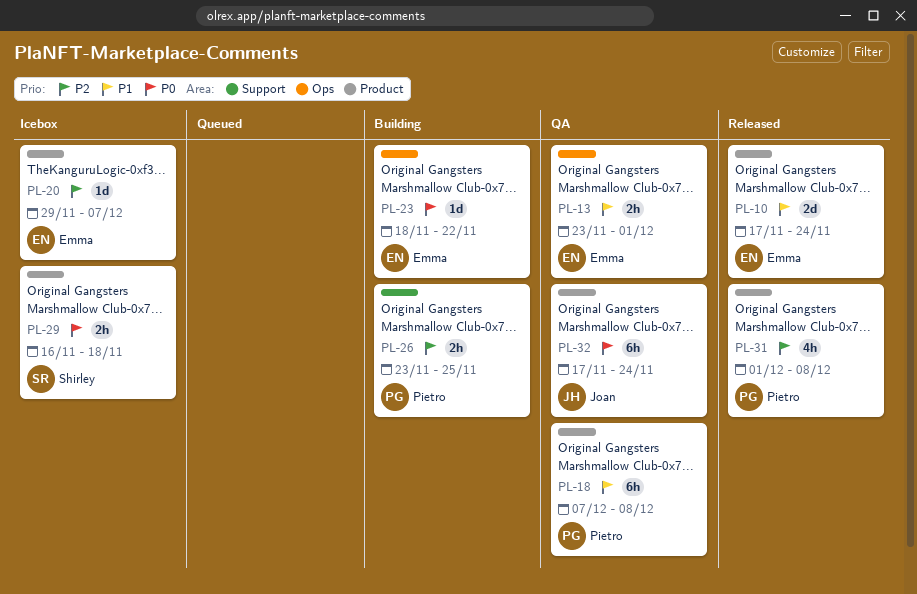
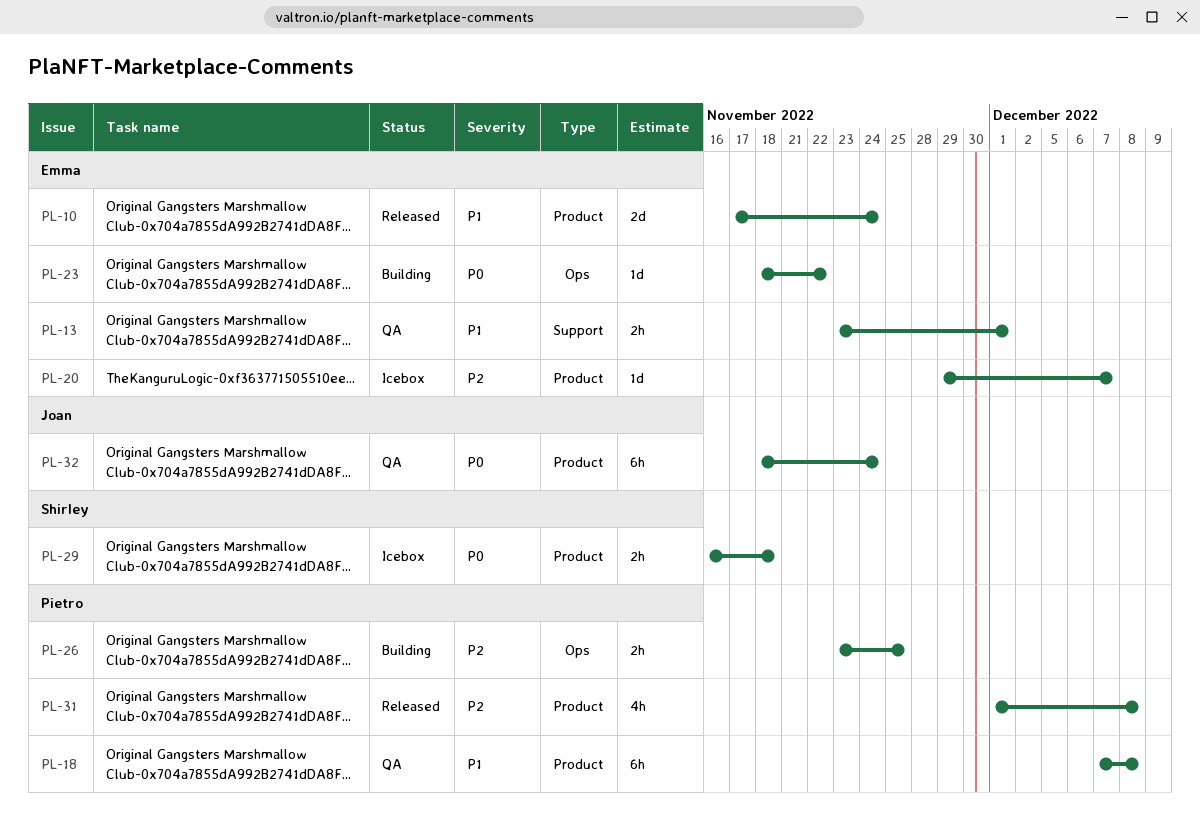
PL-13, label: Ops -> Support
PL-26, label: Support -> Ops
PL-32, start: Nov 17 -> Nov 18

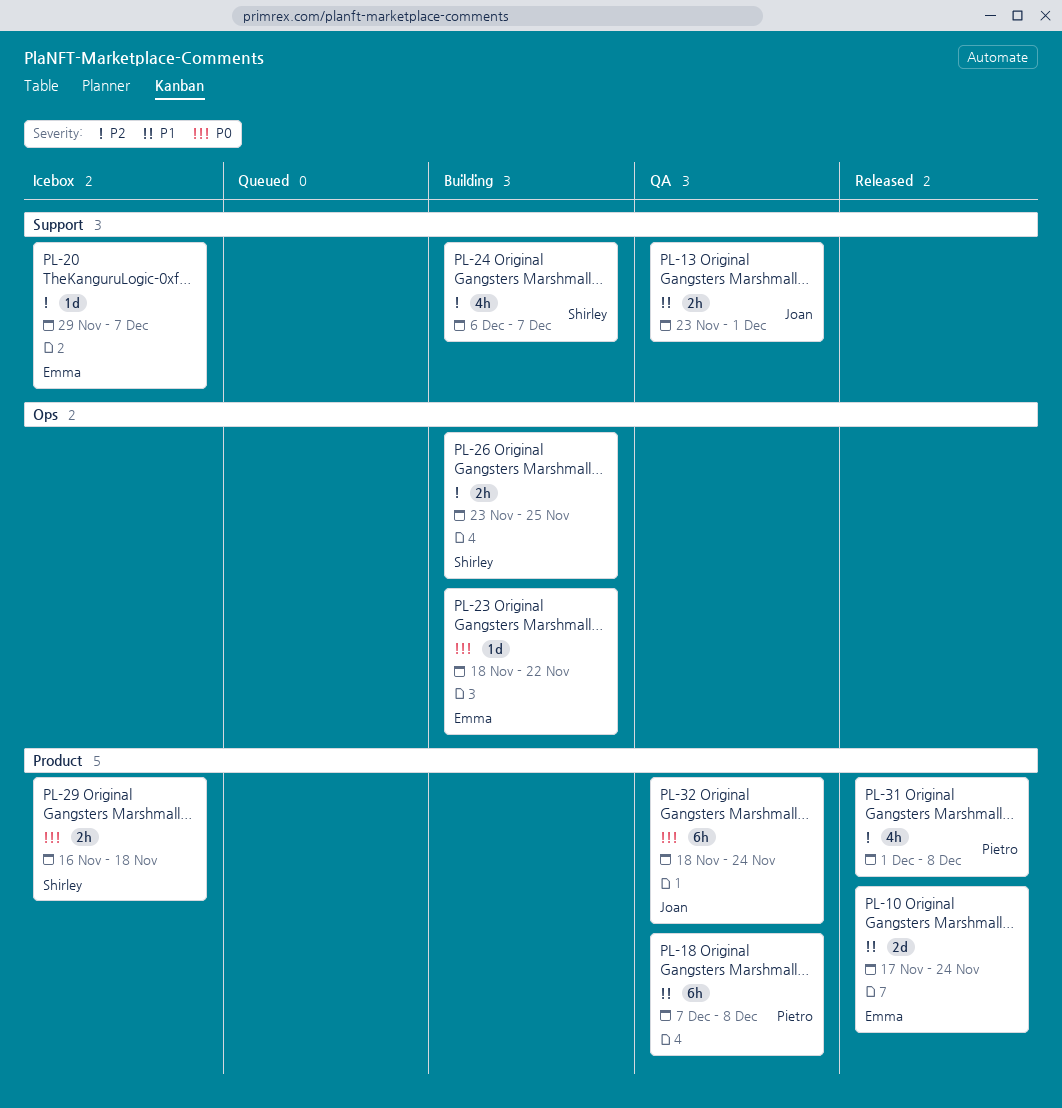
PL-13, owner: Emma -> Joan
PL-20, label: Product -> Support
PL-24: none -> present
PL-26, owner: Pietro -> Shirley

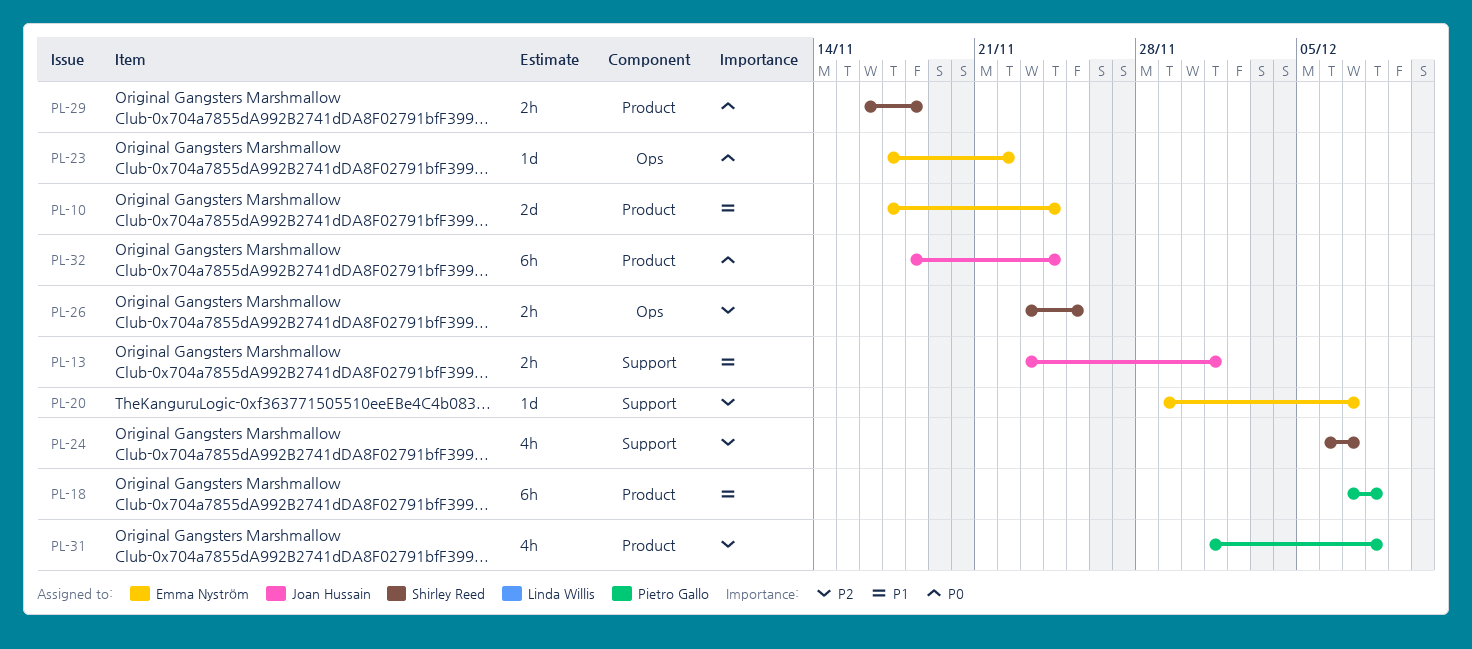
PL-23, start: Nov 18 -> Nov 17

